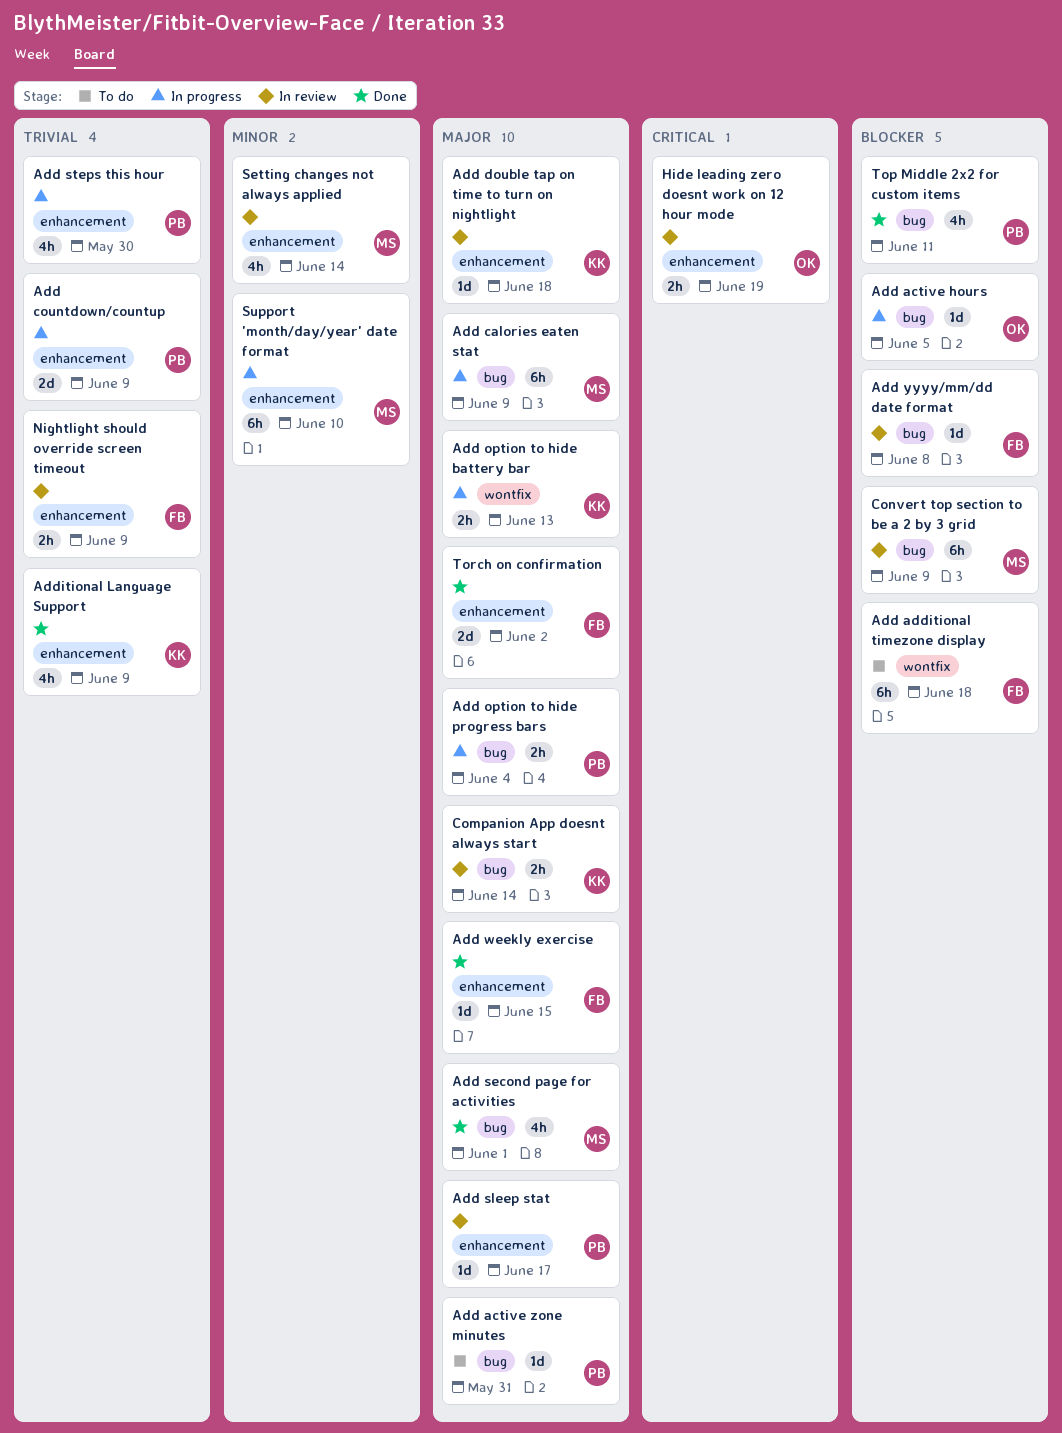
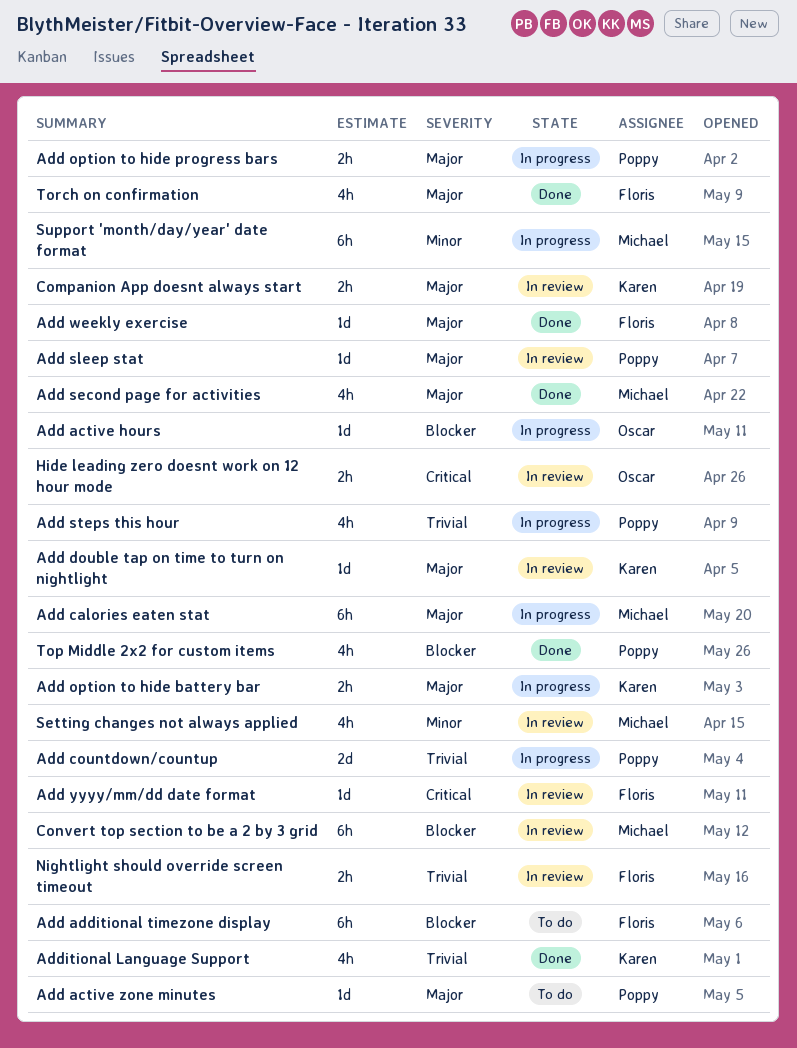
Add yyyy/mm/dd date format, priority: Blocker -> Critical
Torch on confirmation, estimate: 2d -> 4h

